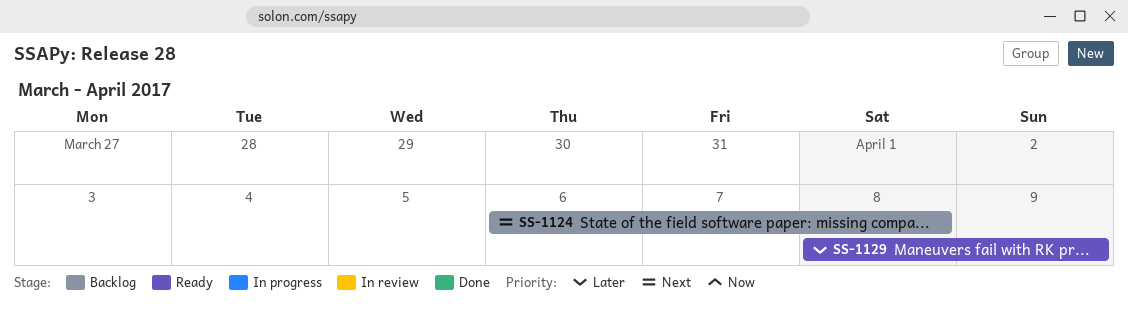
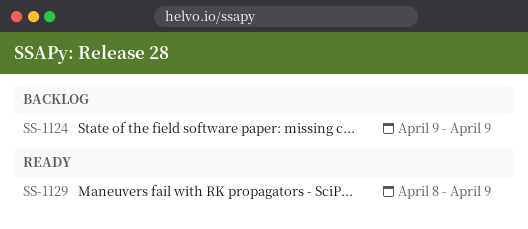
SS-1124, start: Apr 6 -> Apr 9
SS-1124, due: Apr 8 -> Apr 9

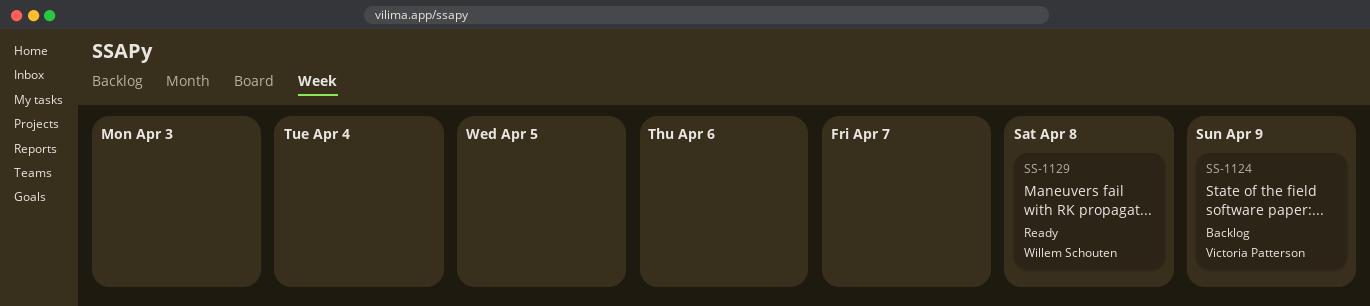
SS-1129, due: Apr 9 -> Apr 8

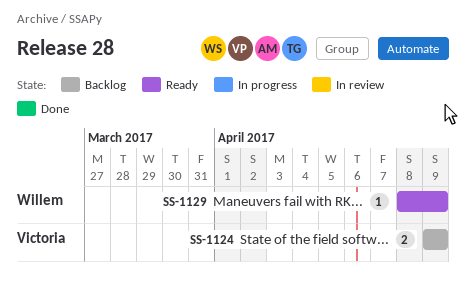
SS-1129, due: Apr 8 -> Apr 9

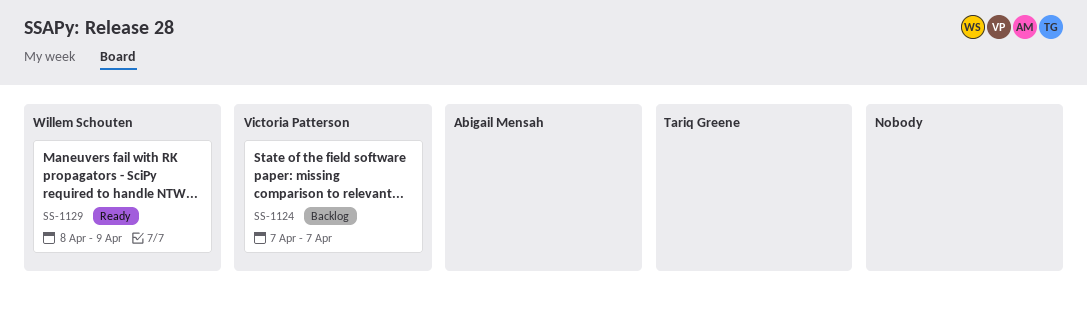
SS-1124, start: Apr 9 -> Apr 7
SS-1124, due: Apr 9 -> Apr 7

